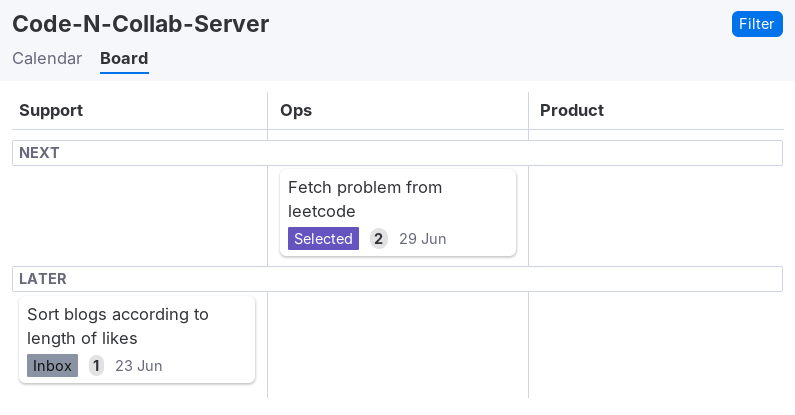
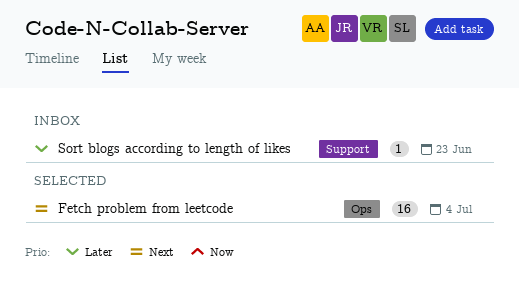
Fetch problem from leetcode, estimate: 2 -> 16
Fetch problem from leetcode, due: Jun 29 -> Jul 4

